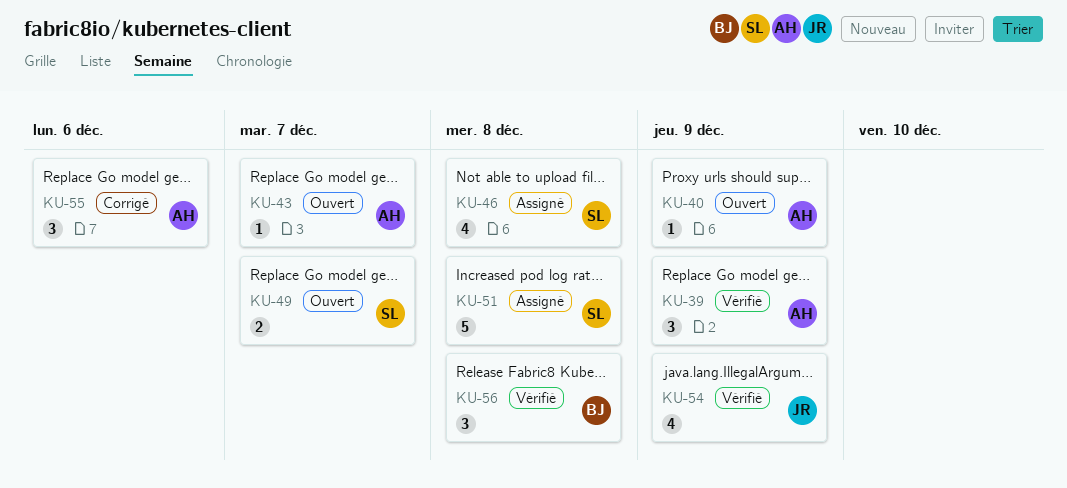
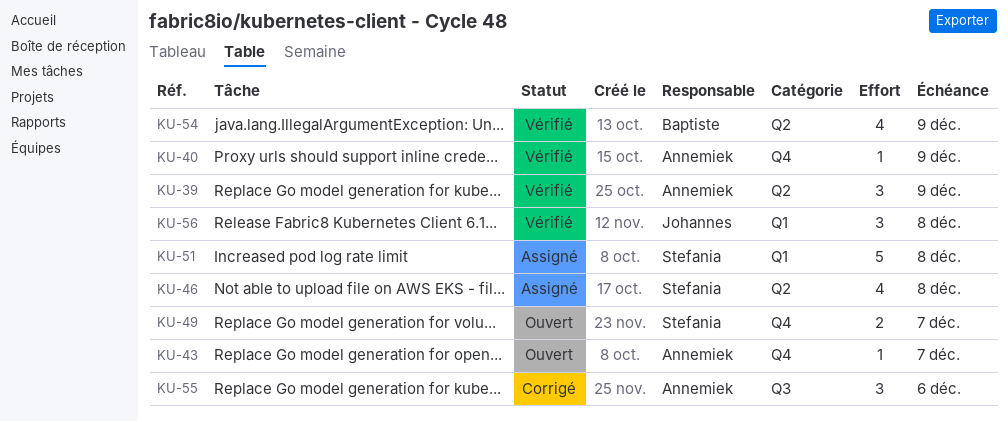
KU-40, status: Ouvert -> Vérifié
KU-54, owner: Johannes -> Baptiste
KU-56, owner: Baptiste -> Johannes

